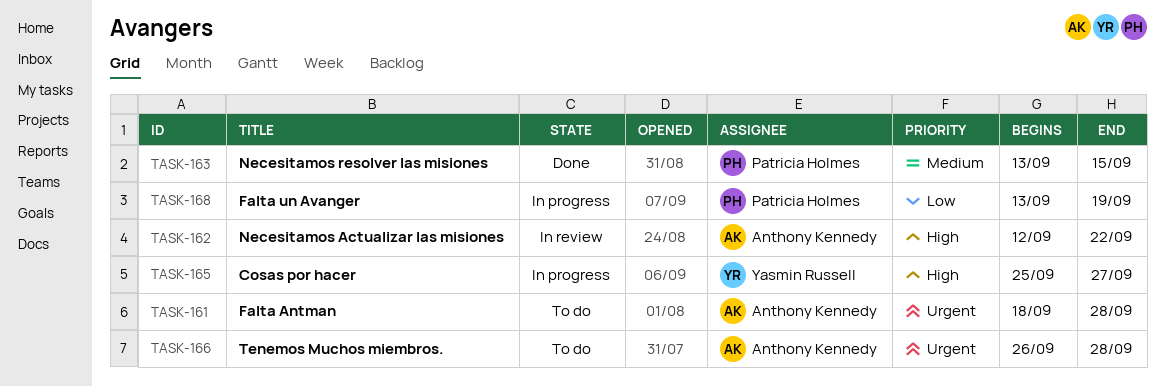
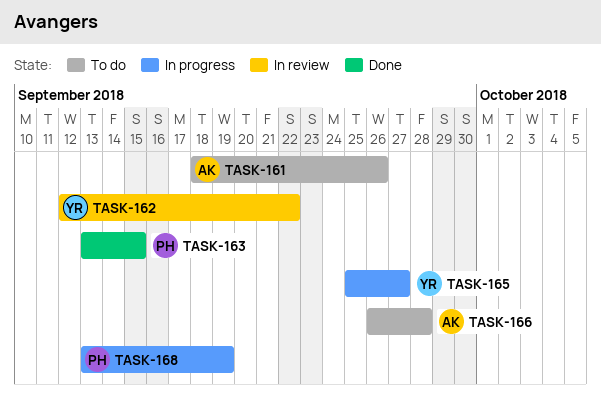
TASK-161, due: Sep 28 -> Sep 26
TASK-162, owner: Anthony Kennedy -> Yasmin Russell

